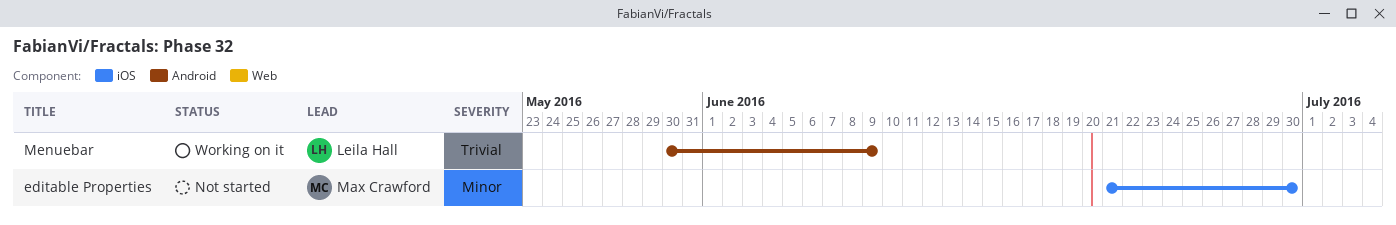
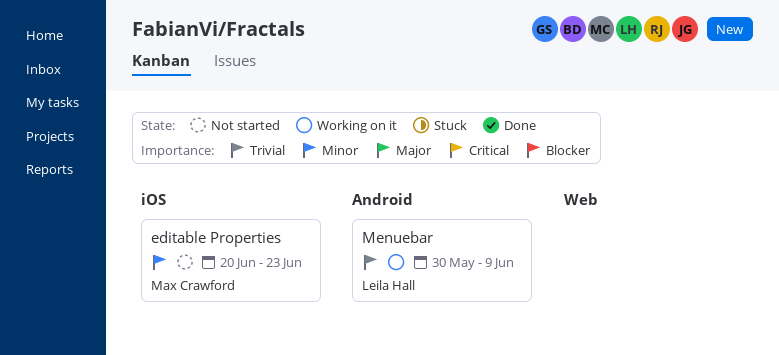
editable Properties, start: Jun 21 -> Jun 20
editable Properties, due: Jun 30 -> Jun 23

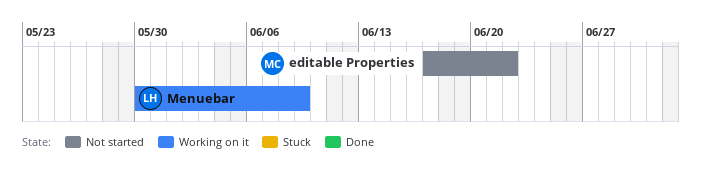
editable Properties, start: Jun 20 -> Jun 17
editable Properties, due: Jun 23 -> Jun 22

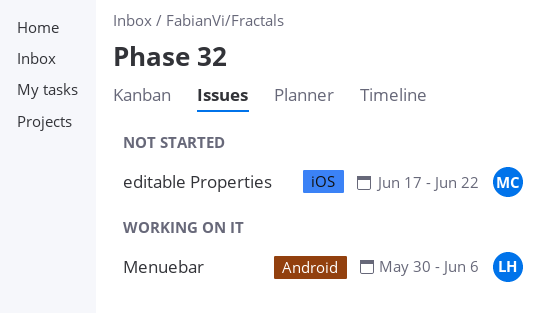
Menuebar, due: Jun 9 -> Jun 6

